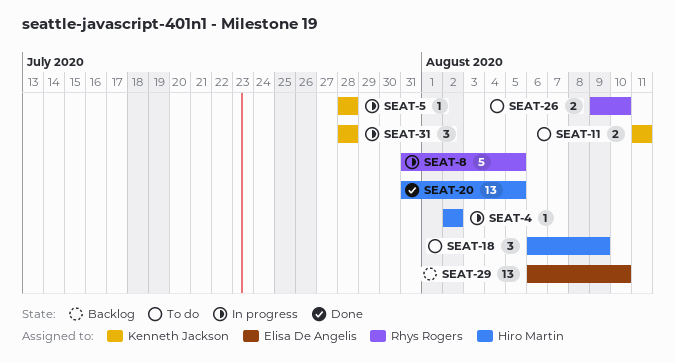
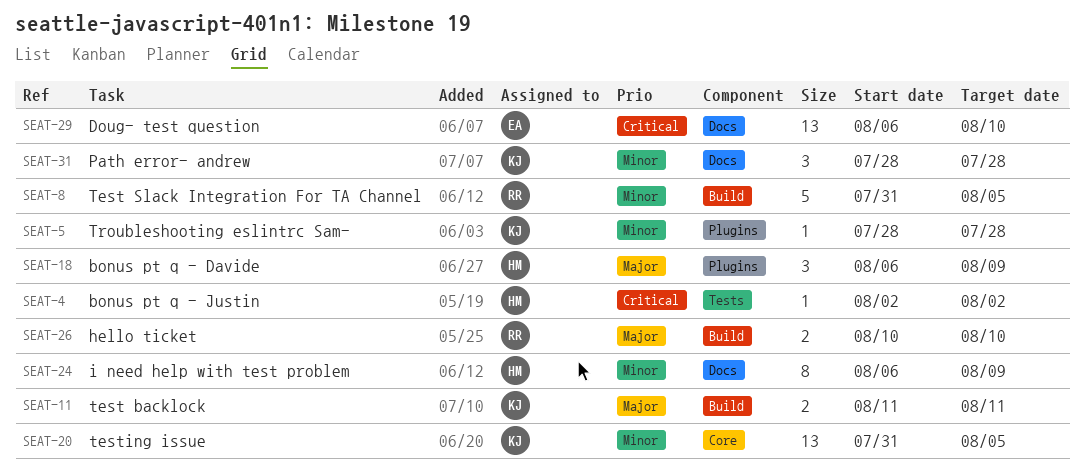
SEAT-20, owner: Hiro Martin -> Kenneth Jackson
SEAT-24: none -> present
SEAT-26, start: Aug 9 -> Aug 10

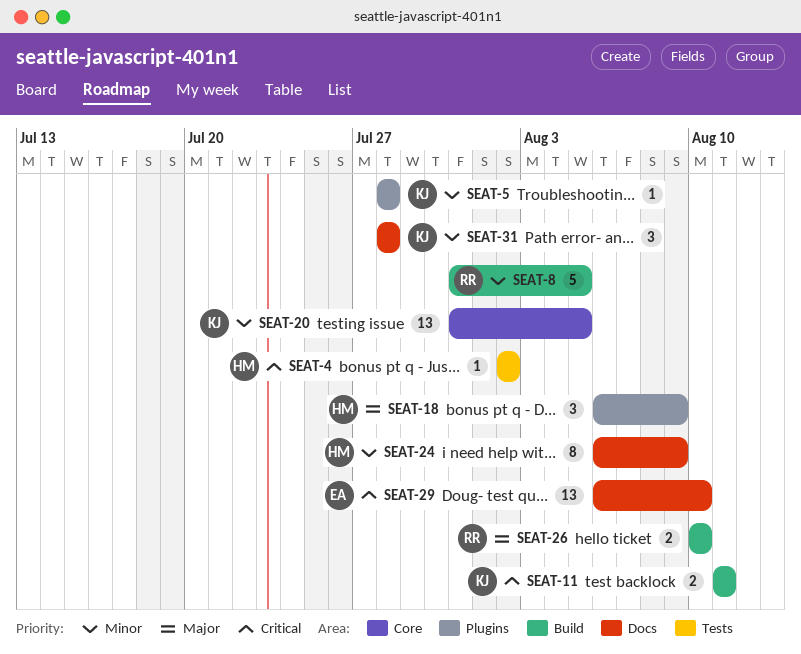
SEAT-11, priority: Major -> Critical

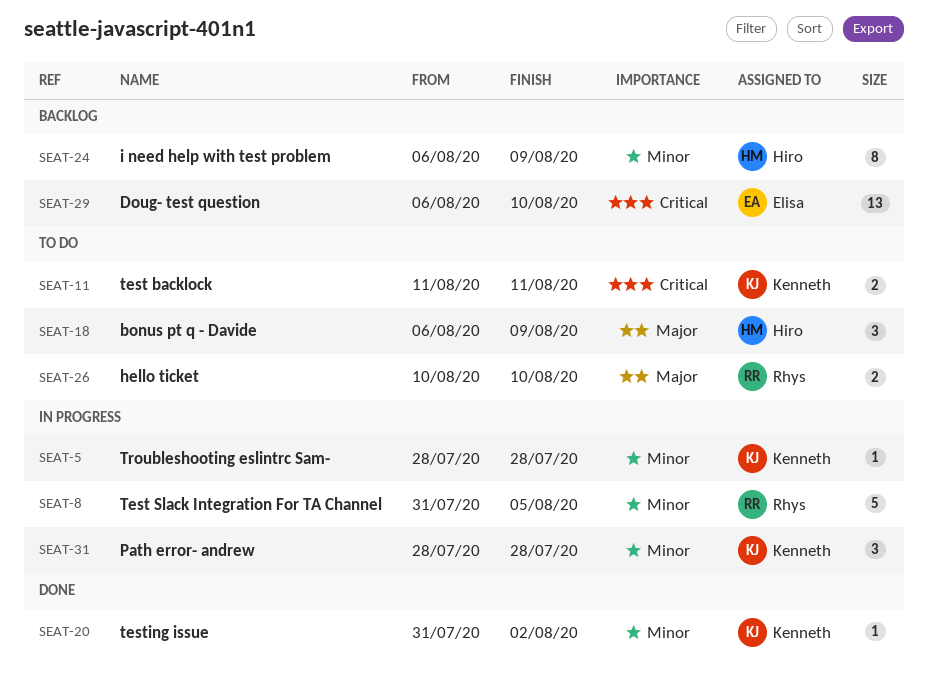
SEAT-4: present -> none
SEAT-20, estimate: 13 -> 1
SEAT-20, due: Aug 5 -> Aug 2

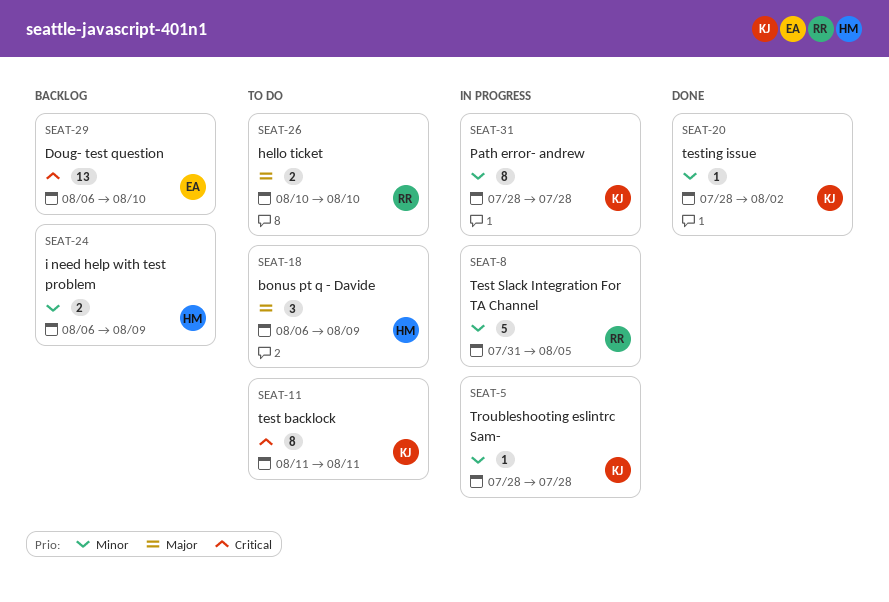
SEAT-11, estimate: 2 -> 8
SEAT-20, start: Jul 31 -> Jul 28
SEAT-24, estimate: 8 -> 2
SEAT-31, estimate: 3 -> 8

